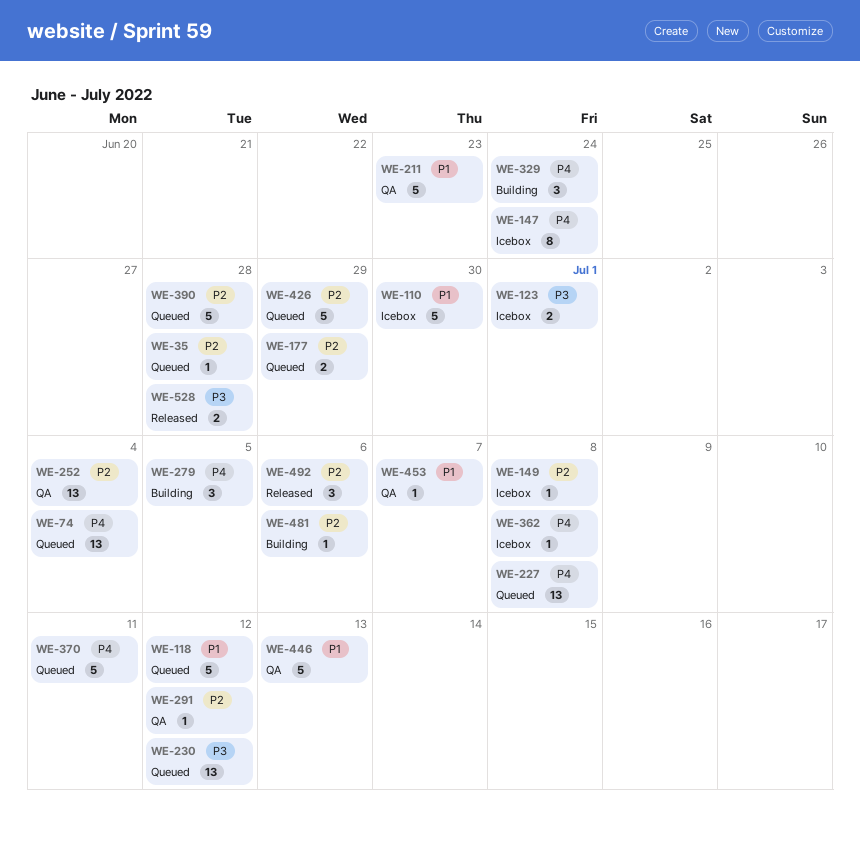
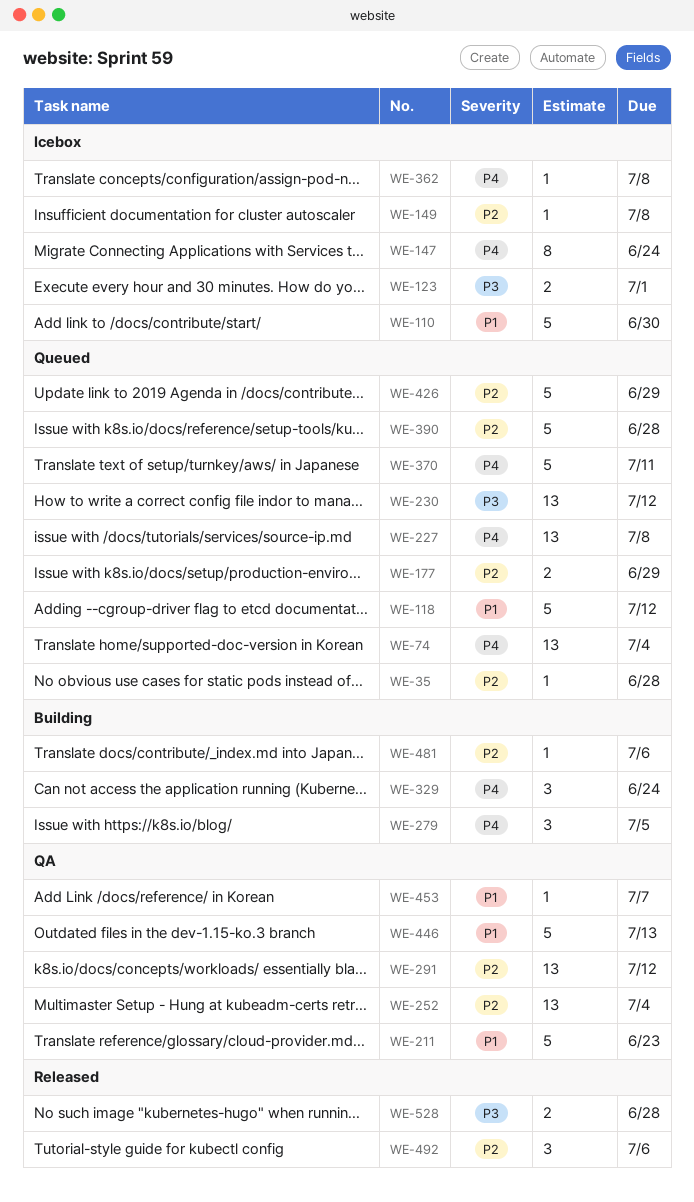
WE-291, estimate: 1 -> 13

